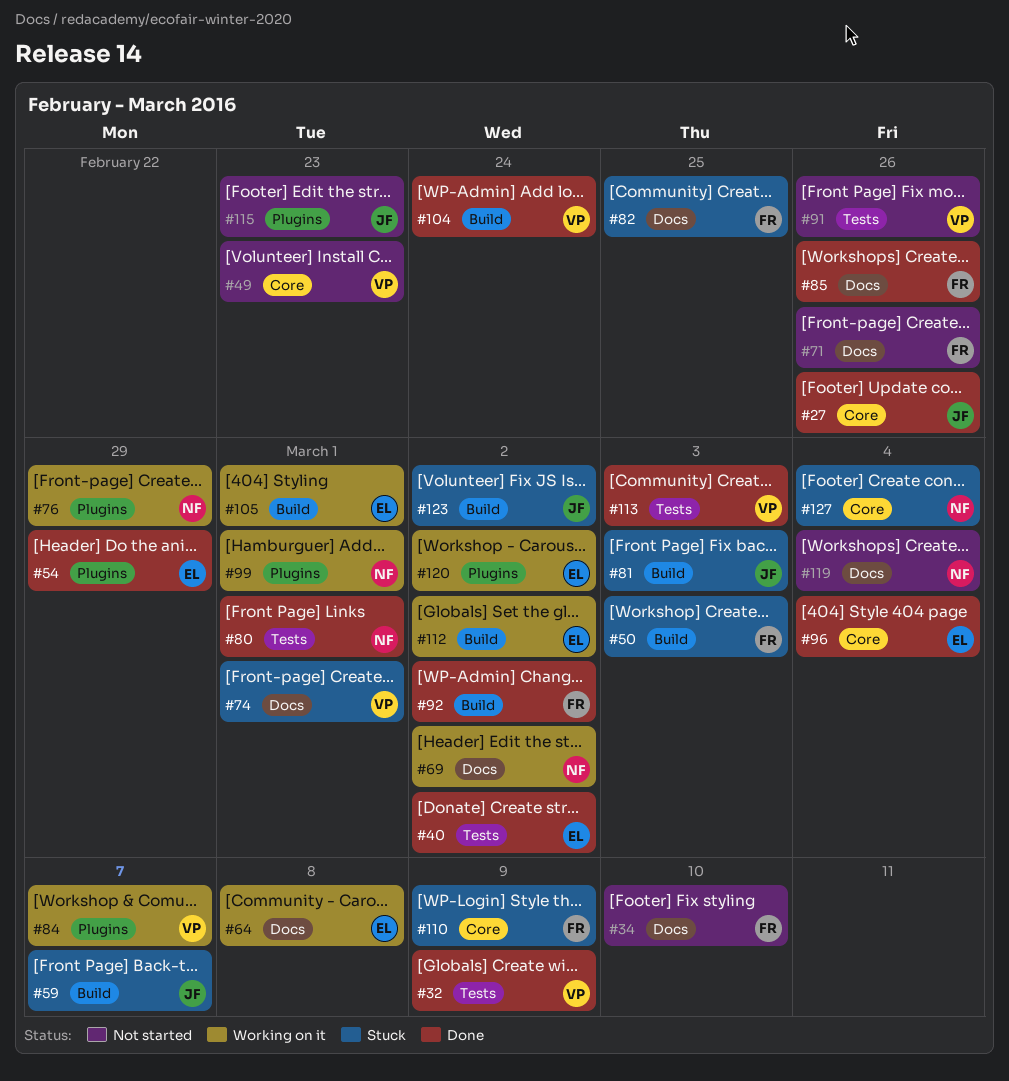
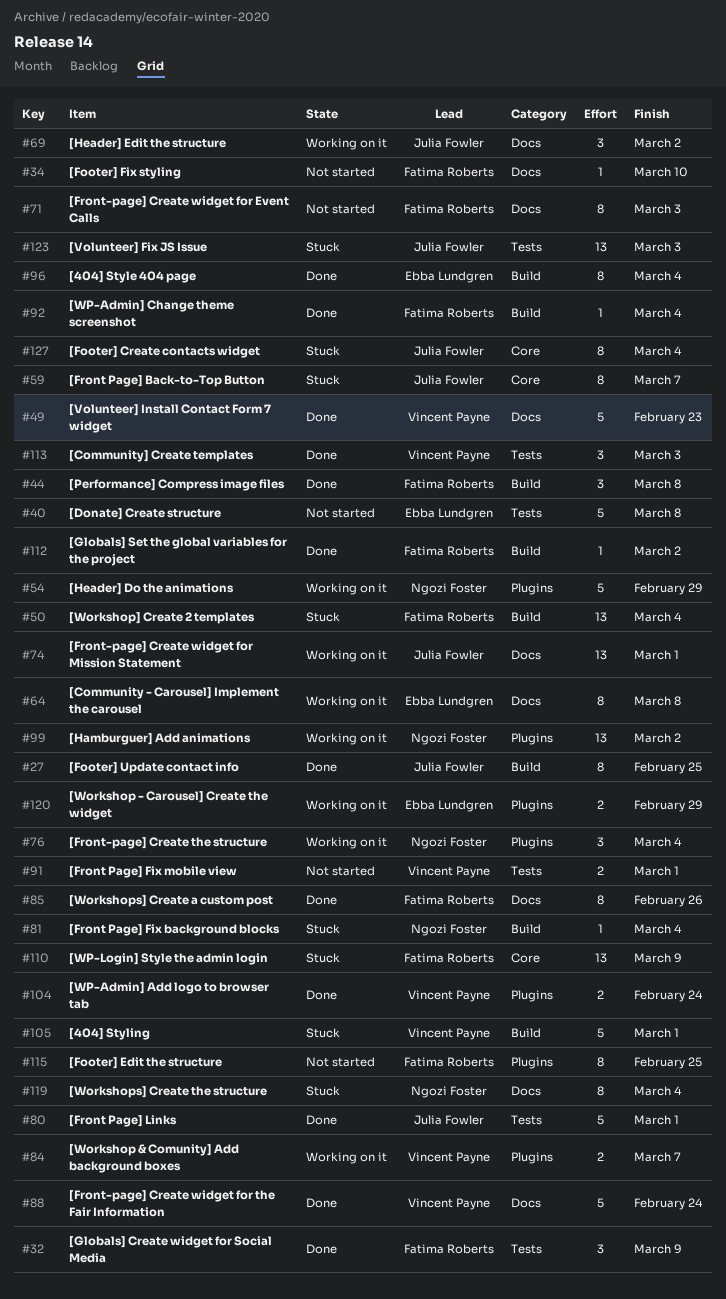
#27, label: Core -> Build
#27, due: Feb 26 -> Feb 25
#32, owner: Vincent Payne -> Fatima Roberts
#40, status: Done -> Not started
#40, due: Mar 2 -> Mar 8
#44: none -> present
#49, status: Not started -> Done
#49, label: Core -> Docs
#50, due: Mar 3 -> Mar 4
#54, status: Done -> Working on it
#54, owner: Ebba Lundgren -> Ngozi Foster
#59, label: Build -> Core
#69, owner: Ngozi Foster -> Julia Fowler
#71, due: Feb 26 -> Mar 3
#74, status: Stuck -> Working on it
#74, owner: Vincent Payne -> Julia Fowler
#76, due: Feb 29 -> Mar 4
#80, owner: Ngozi Foster -> Julia Fowler
#81, owner: Julia Fowler -> Ngozi Foster
#81, due: Mar 3 -> Mar 4
#82: present -> none
#88: none -> present
#91, due: Feb 26 -> Mar 1
#92, due: Mar 2 -> Mar 4
#96, label: Core -> Build
#99, due: Mar 1 -> Mar 2
#104, label: Build -> Plugins
#105, status: Working on it -> Stuck
#105, owner: Ebba Lundgren -> Vincent Payne
#112, status: Working on it -> Done
#112, owner: Ebba Lundgren -> Fatima Roberts
#115, owner: Julia Fowler -> Fatima Roberts
#115, due: Feb 23 -> Feb 25
#119, status: Not started -> Stuck
#120, due: Mar 2 -> Feb 29
#123, label: Build -> Tests
#123, due: Mar 2 -> Mar 3
#127, owner: Ngozi Foster -> Julia Fowler

